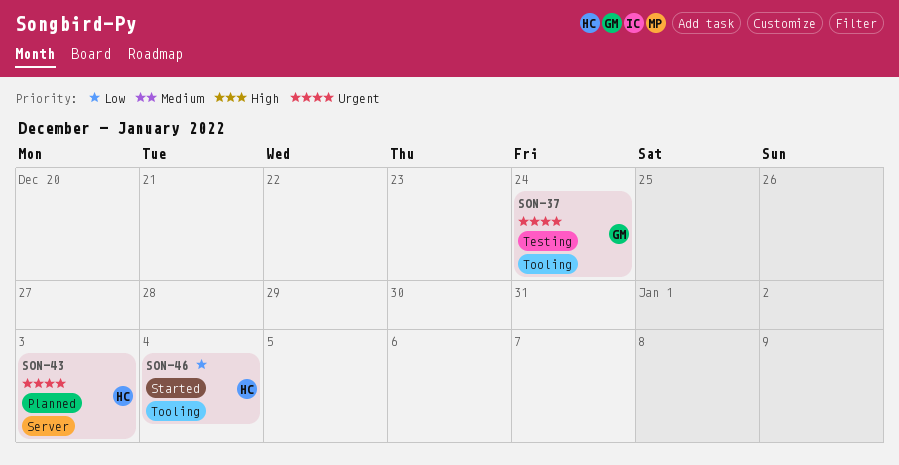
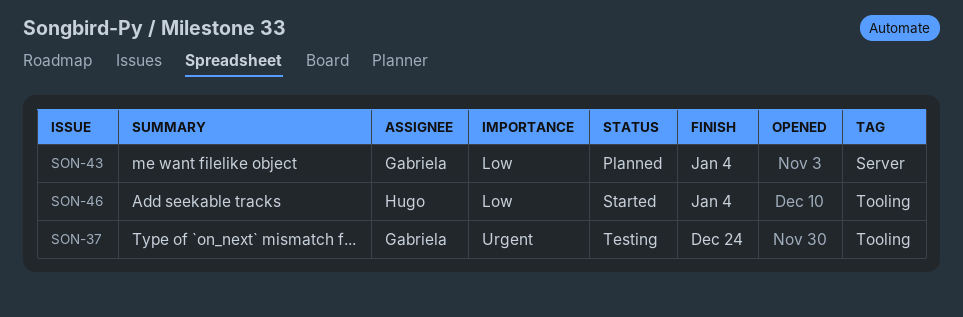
SON-43, owner: Hugo -> Gabriela
SON-43, priority: Urgent -> Low
SON-43, due: Jan 3 -> Jan 4

